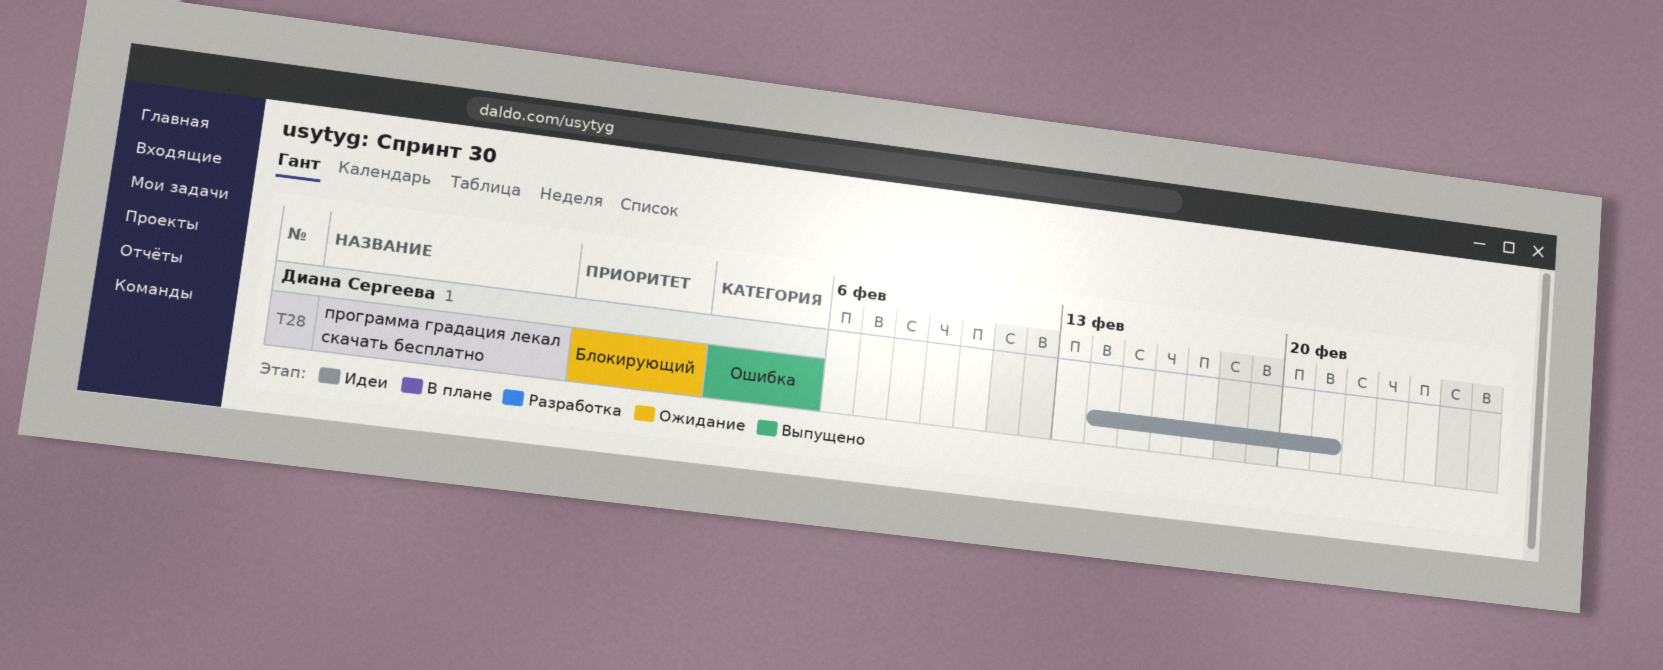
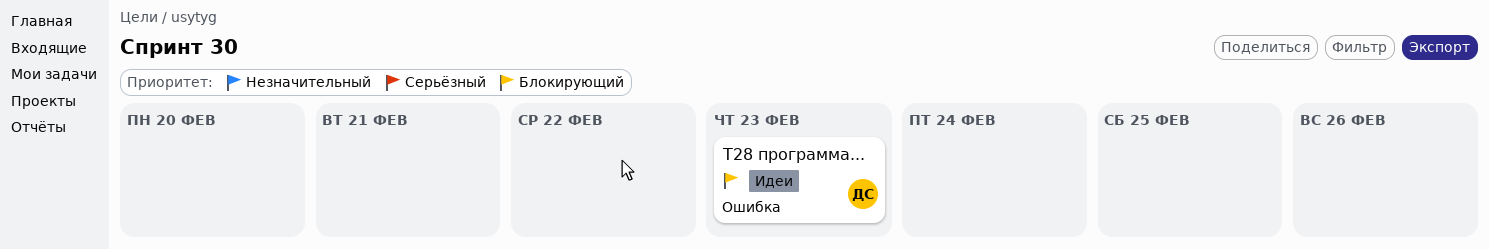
T28, due: Feb 21 -> Feb 23

